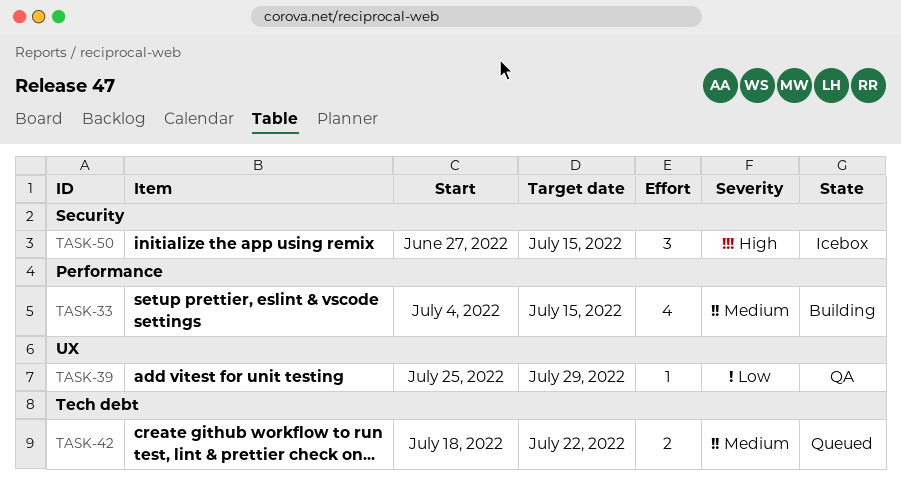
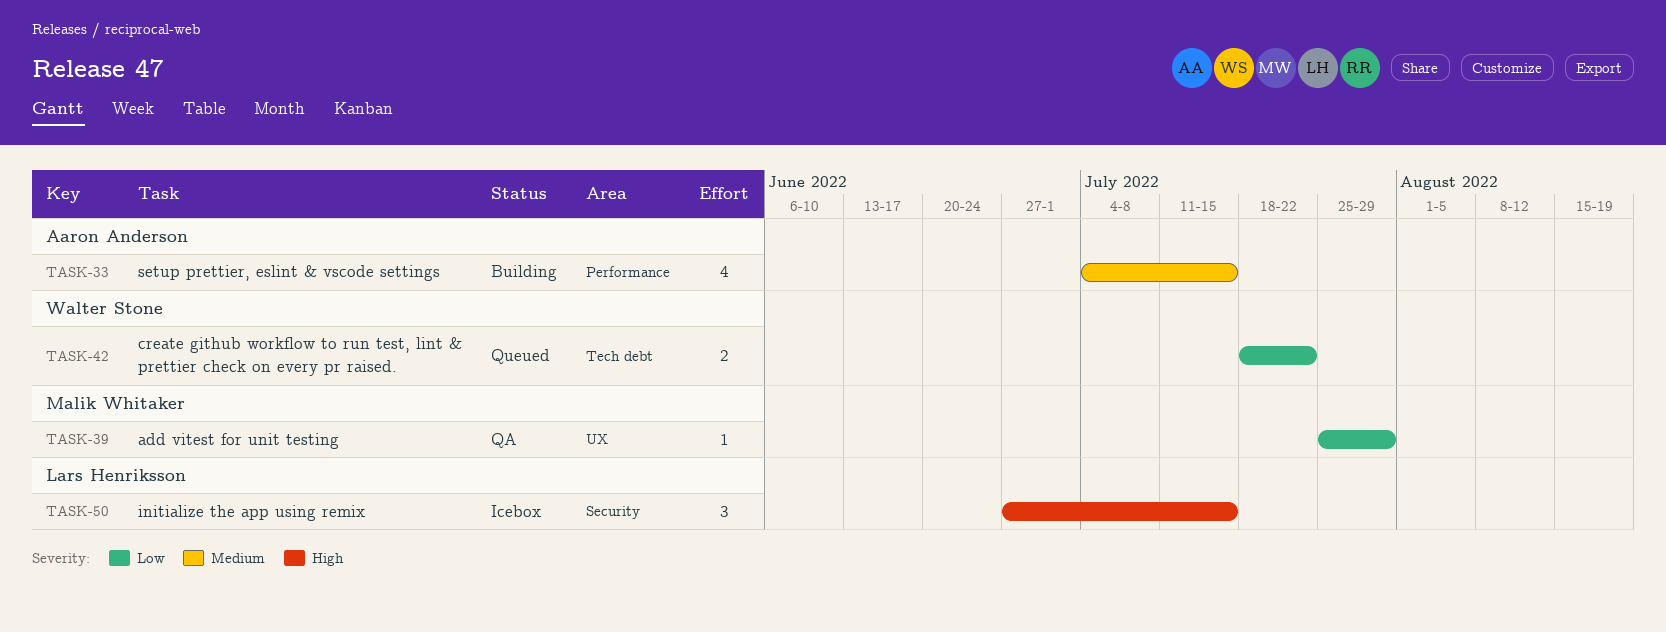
TASK-42, priority: Medium -> Low

